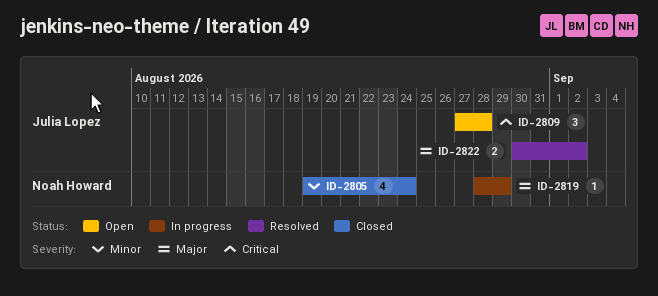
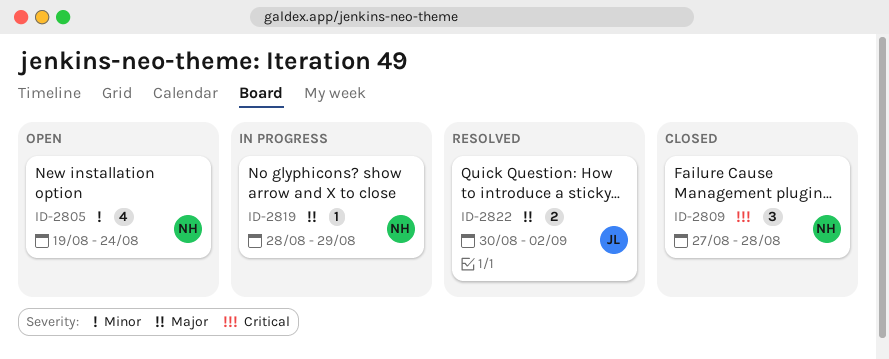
ID-2805, status: Closed -> Open
ID-2809, status: Open -> Closed
ID-2809, owner: Julia Lopez -> Noah Howard

